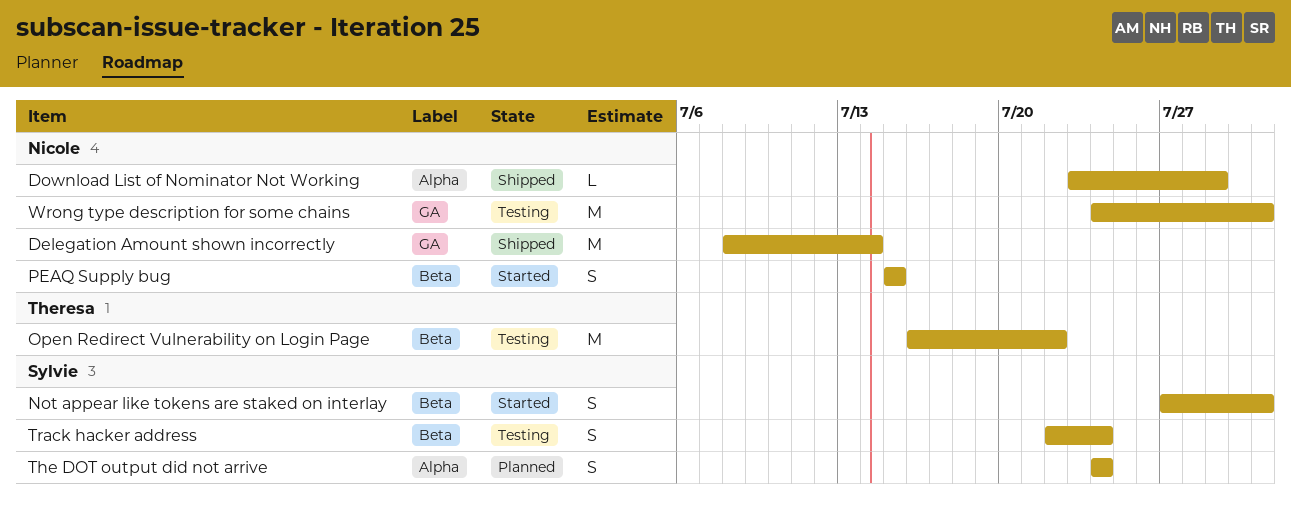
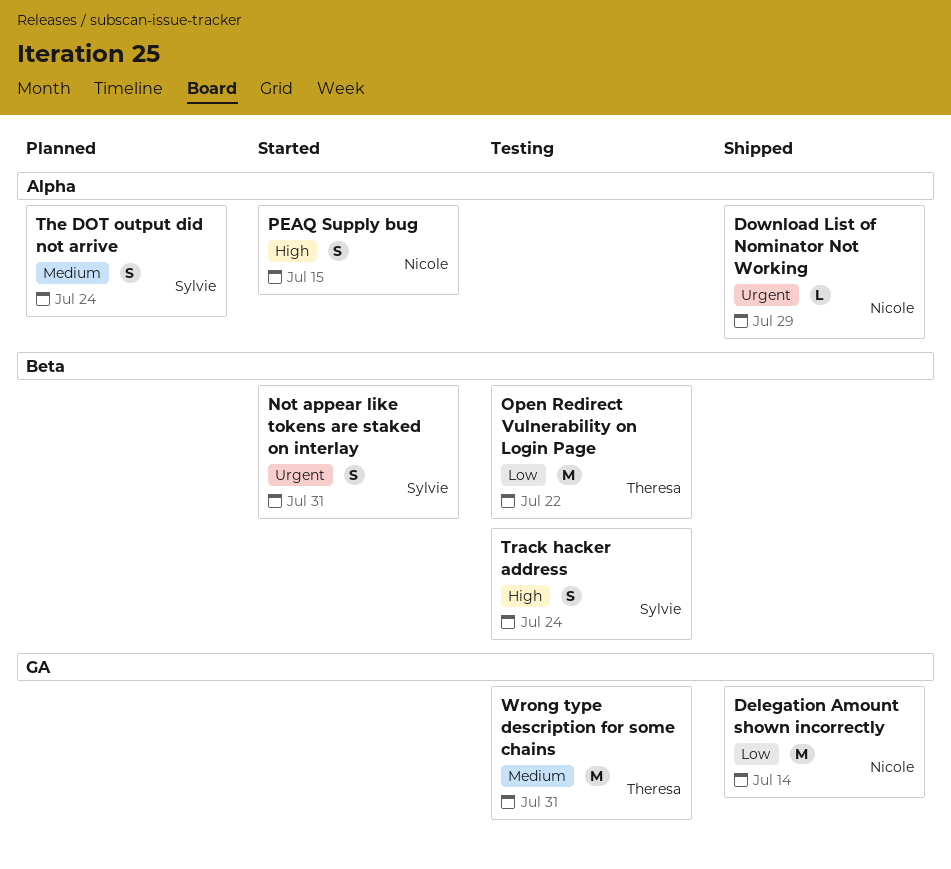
PEAQ Supply bug, label: Beta -> Alpha
Wrong type description for some chains, owner: Nicole -> Theresa

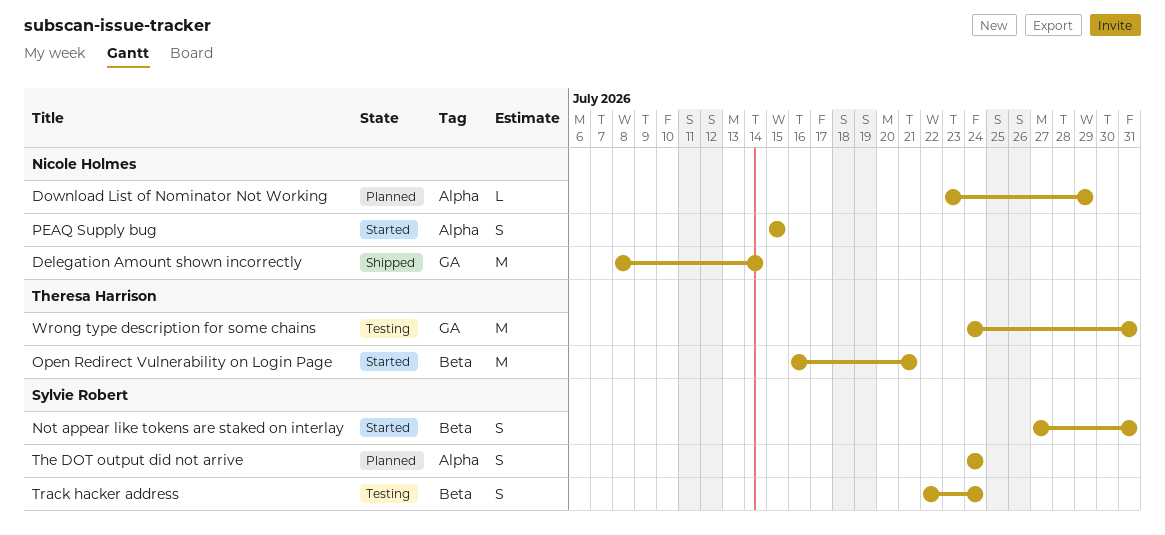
Download List of Nominator Not Working, status: Shipped -> Planned
Open Redirect Vulnerability on Login Page, status: Testing -> Started
Open Redirect Vulnerability on Login Page, due: Jul 22 -> Jul 21

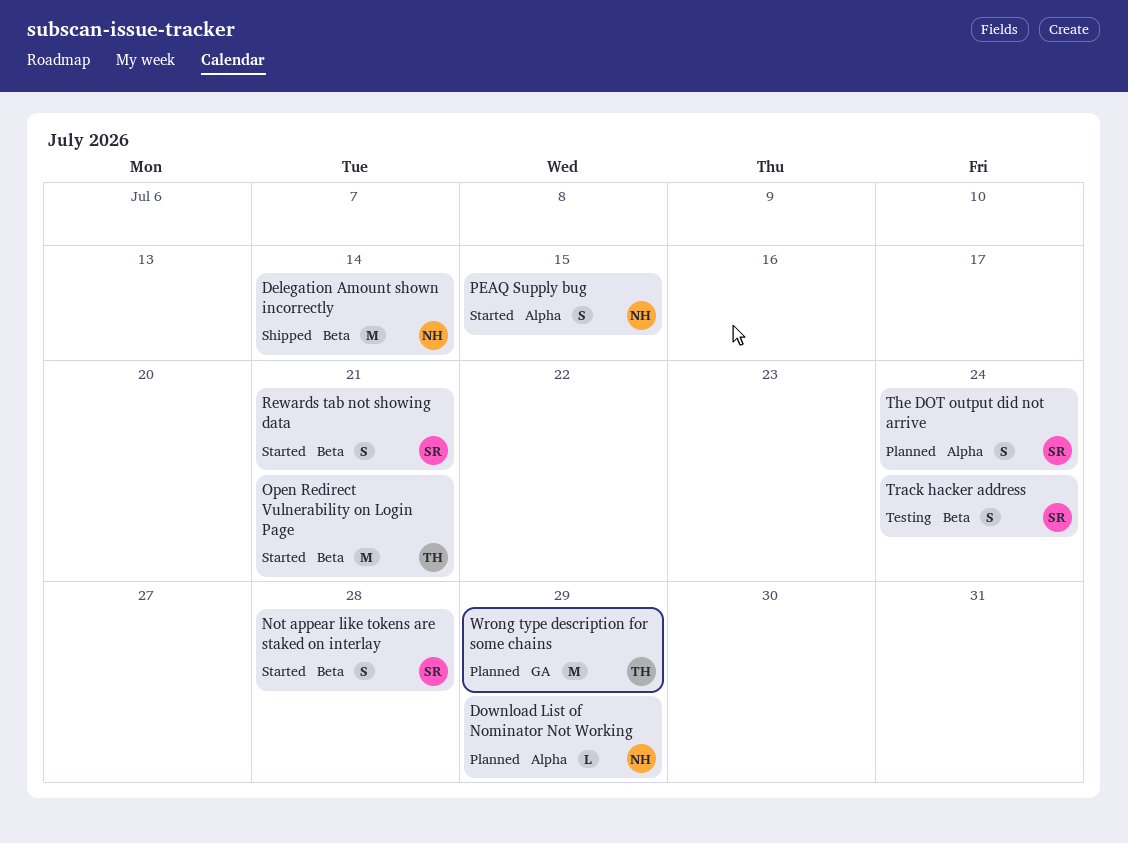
Delegation Amount shown incorrectly, label: GA -> Beta
Not appear like tokens are staked on interlay, due: Jul 31 -> Jul 28
Rewards tab not showing data: none -> present
Wrong type description for some chains, status: Testing -> Planned
Wrong type description for some chains, due: Jul 31 -> Jul 29

